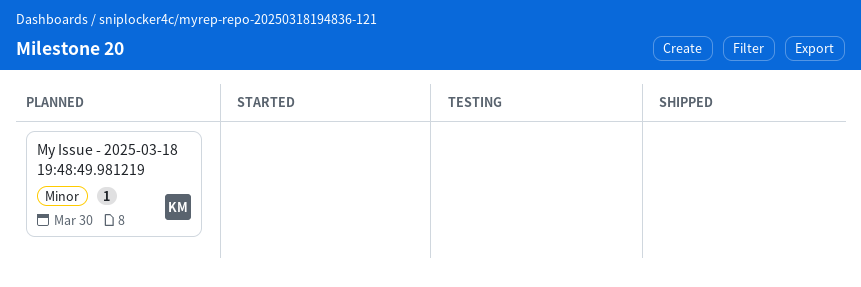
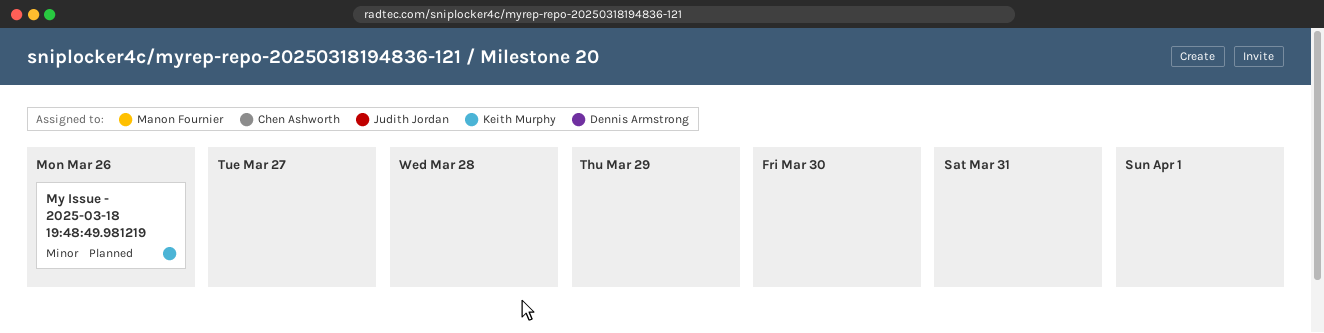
My Issue - 2025-03-18 19:48:49.981219, due: Mar 30 -> Mar 26

